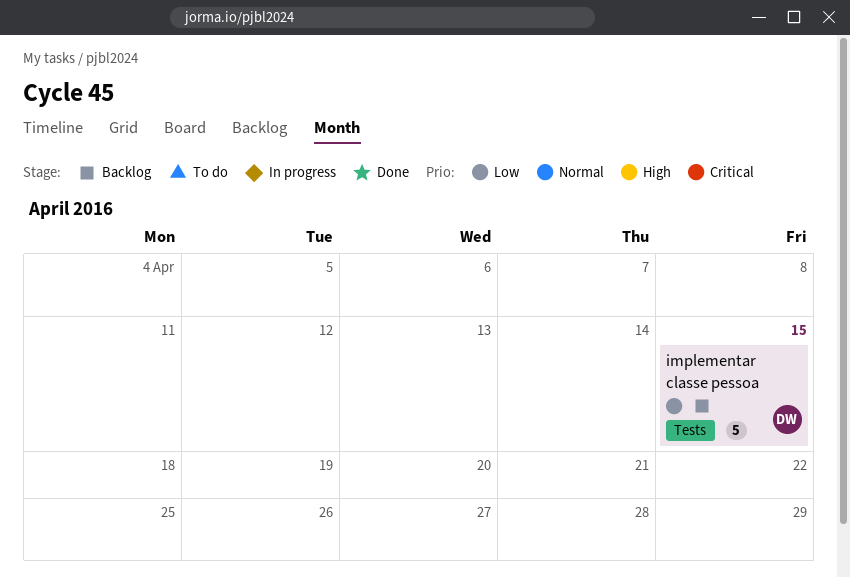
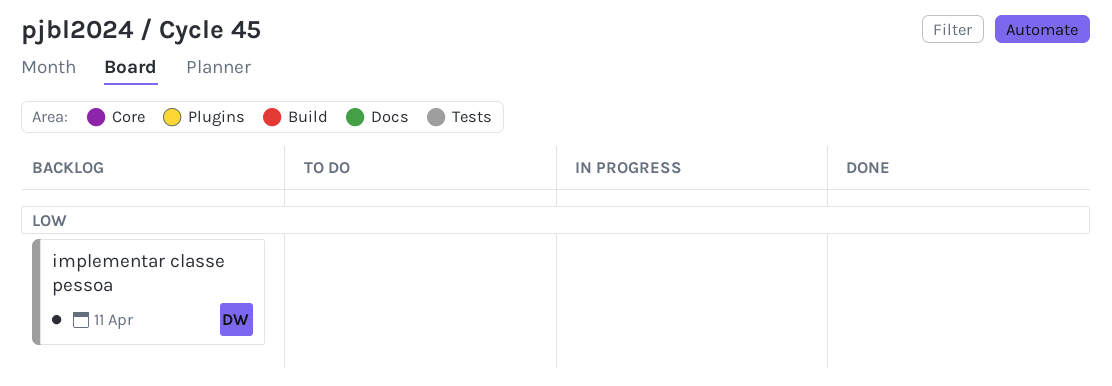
implementar classe pessoa, estimate: 5 -> 1
implementar classe pessoa, due: Apr 15 -> Apr 11

